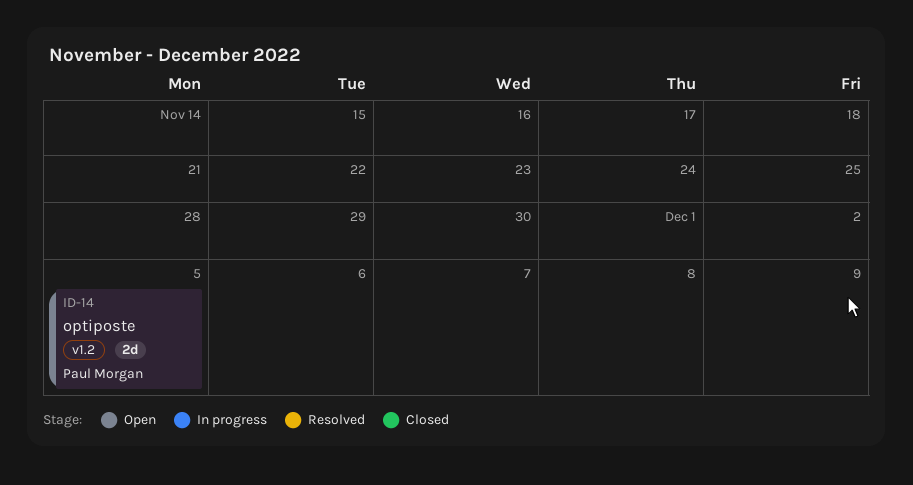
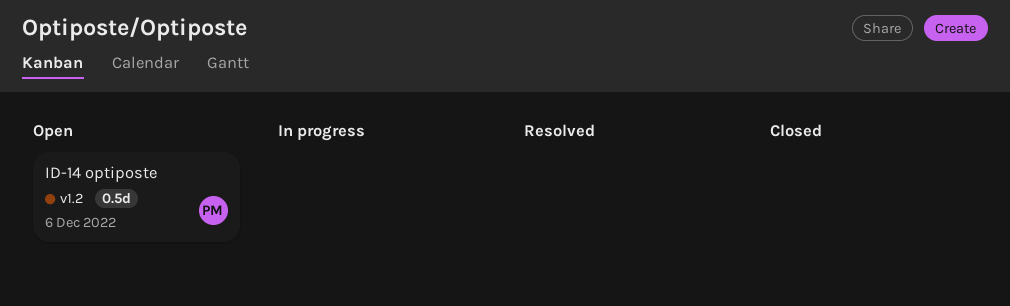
ID-14, estimate: 2d -> 0.5d
ID-14, due: Dec 5 -> Dec 6

